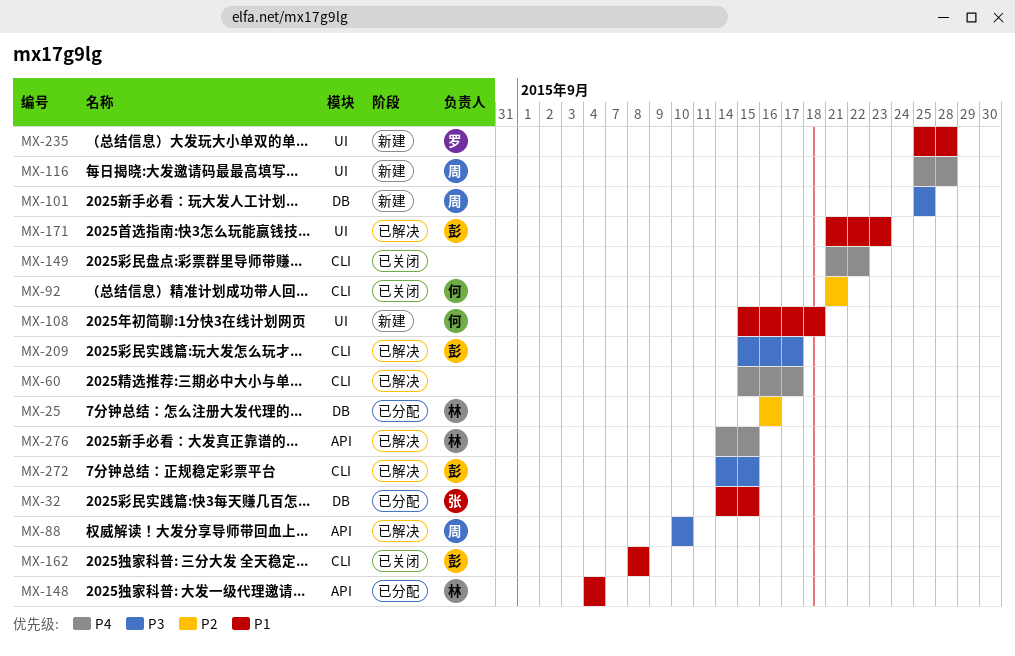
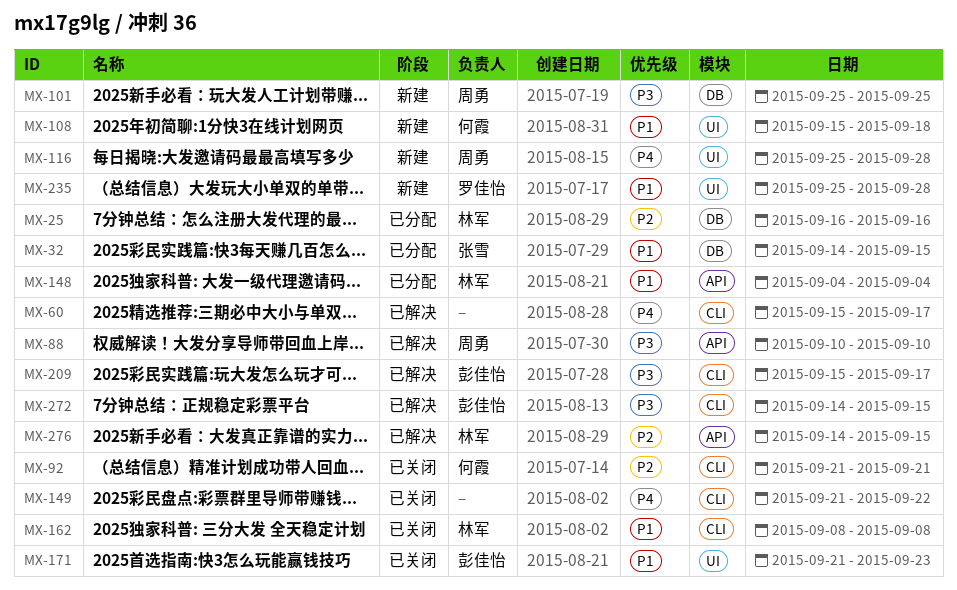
MX-162, owner: 彭佳怡 -> 林军
MX-171, status: 已解决 -> 已关闭
MX-276, priority: P4 -> P2

